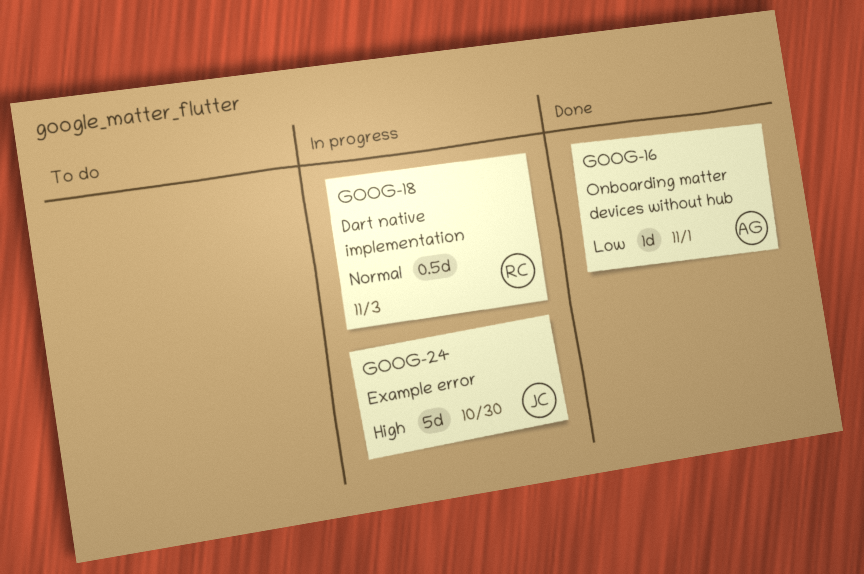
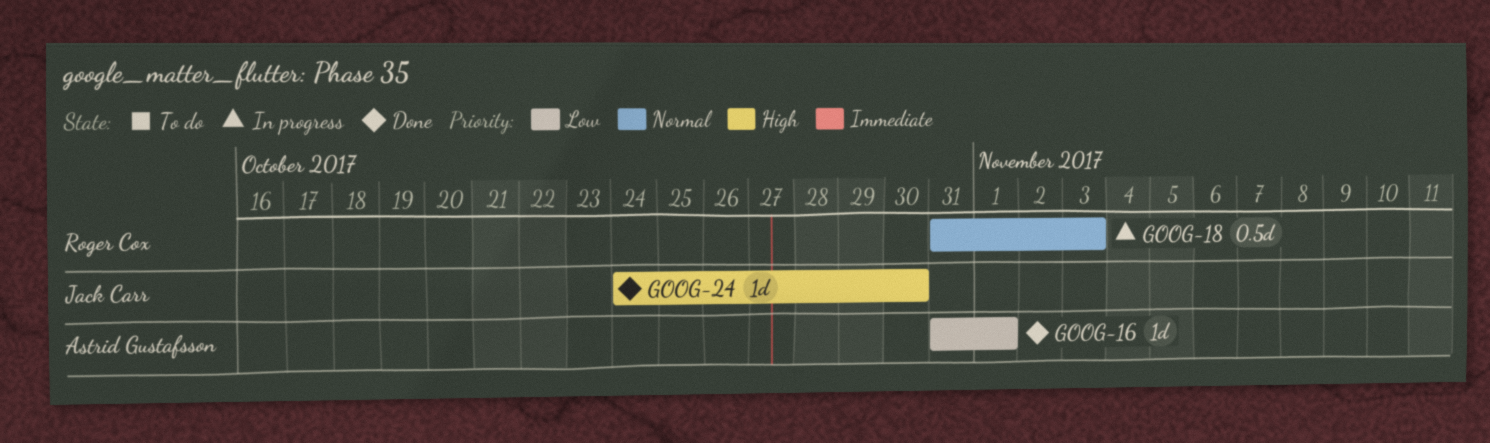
GOOG-24, status: In progress -> Done
GOOG-24, estimate: 5d -> 1d

